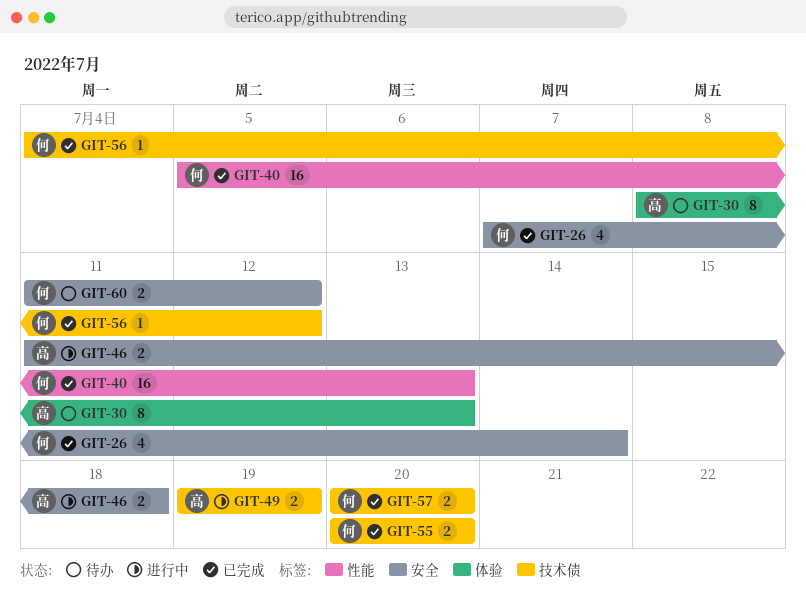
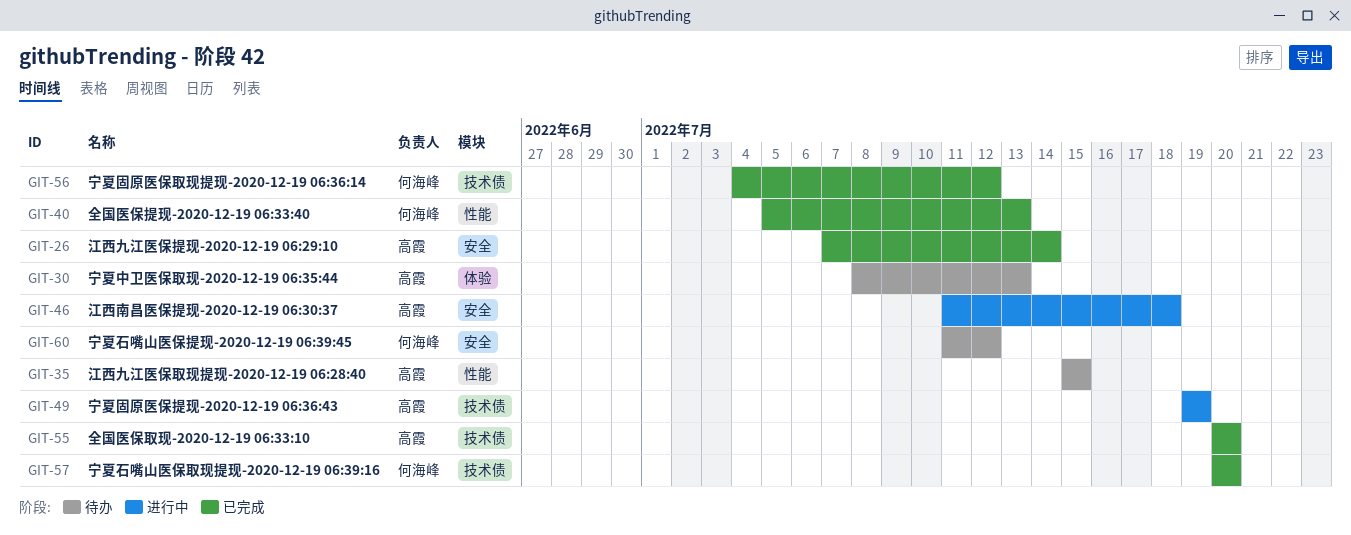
GIT-26, owner: 何海峰 -> 高霞
GIT-35: none -> present
GIT-55, owner: 何海峰 -> 高霞

